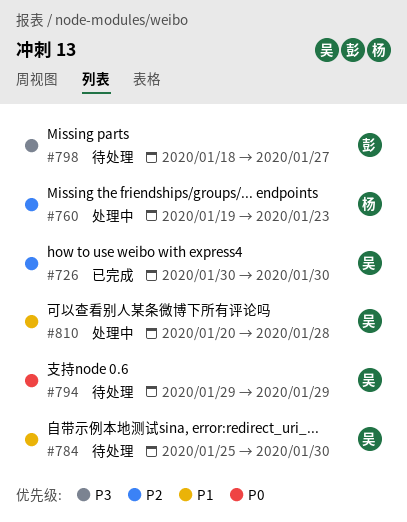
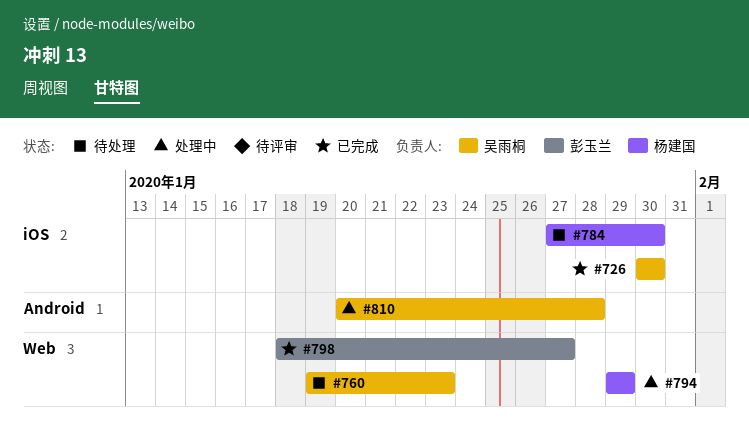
#760, status: 处理中 -> 待处理
#760, owner: 杨建国 -> 吴雨桐
#784, owner: 吴雨桐 -> 杨建国
#784, start: Jan 25 -> Jan 27
#794, status: 待处理 -> 处理中
#794, owner: 吴雨桐 -> 杨建国
#798, status: 待处理 -> 已完成

